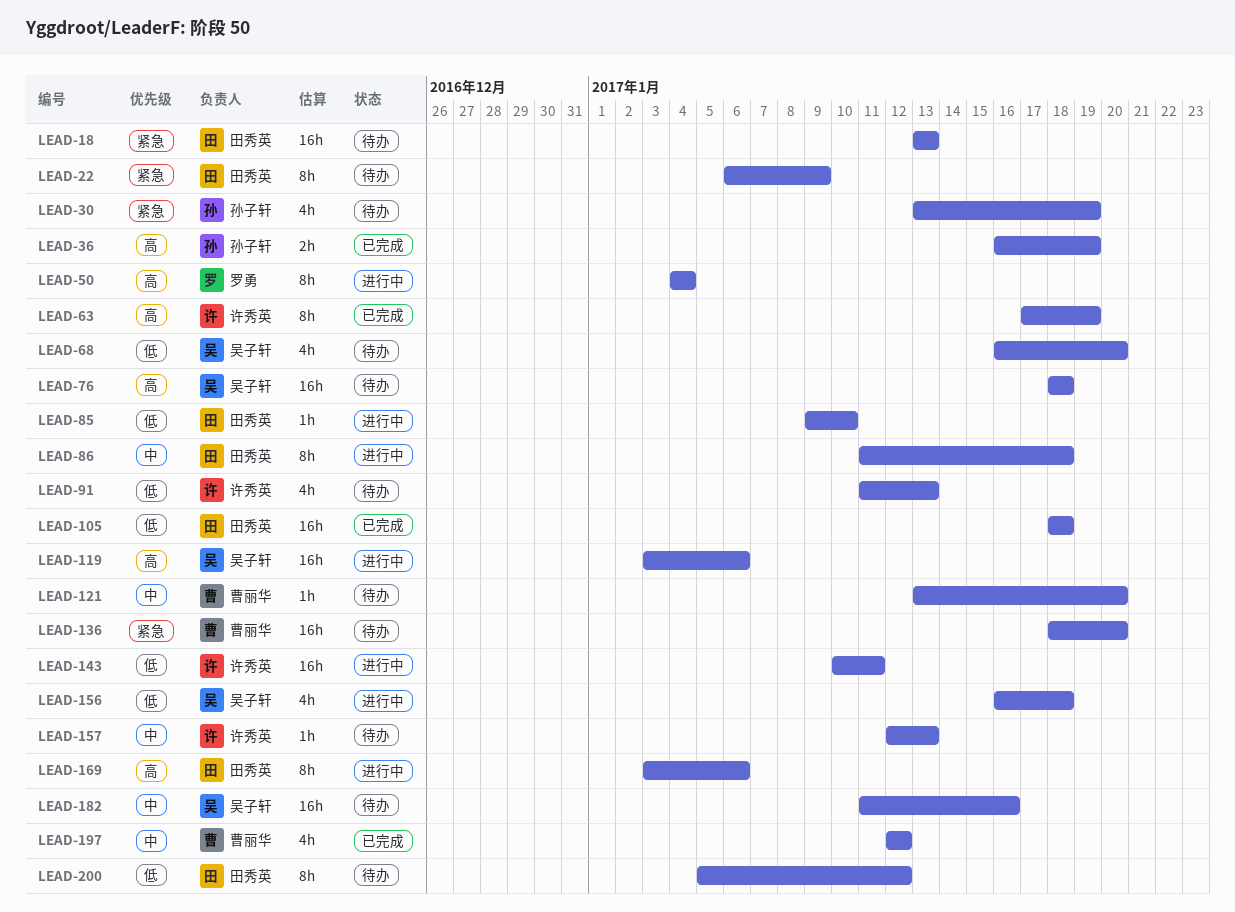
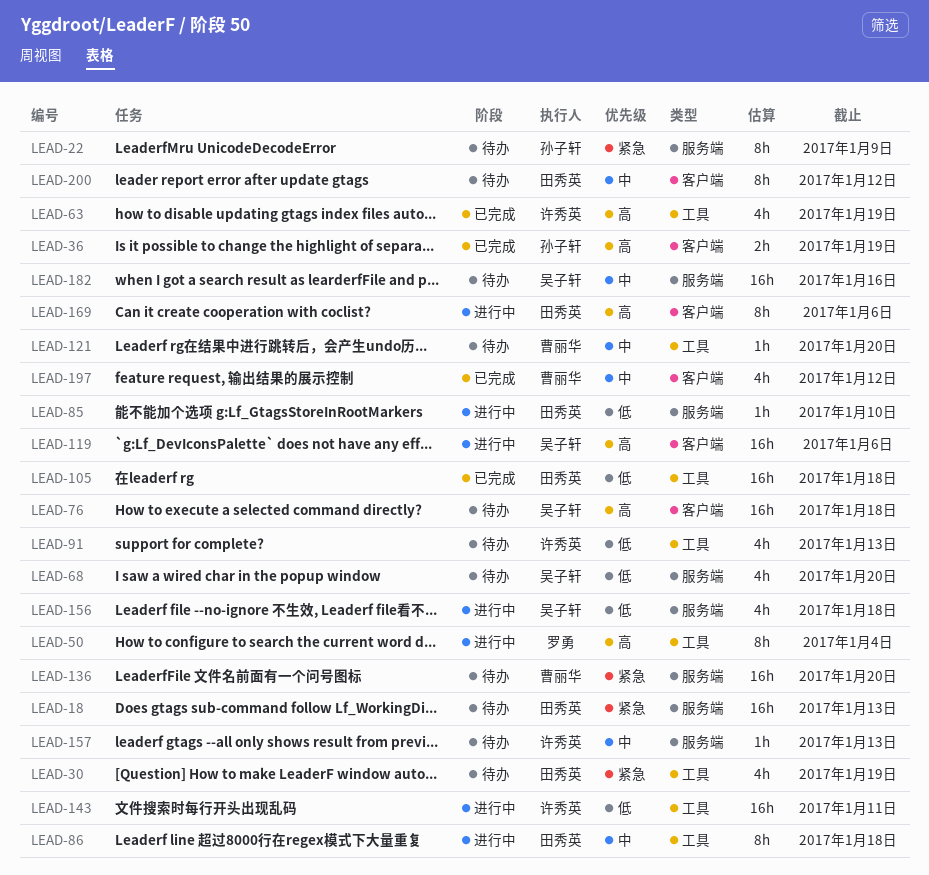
LEAD-22, owner: 田秀英 -> 孙子轩
LEAD-30, owner: 孙子轩 -> 田秀英
LEAD-63, estimate: 8h -> 4h
LEAD-200, priority: 低 -> 中

